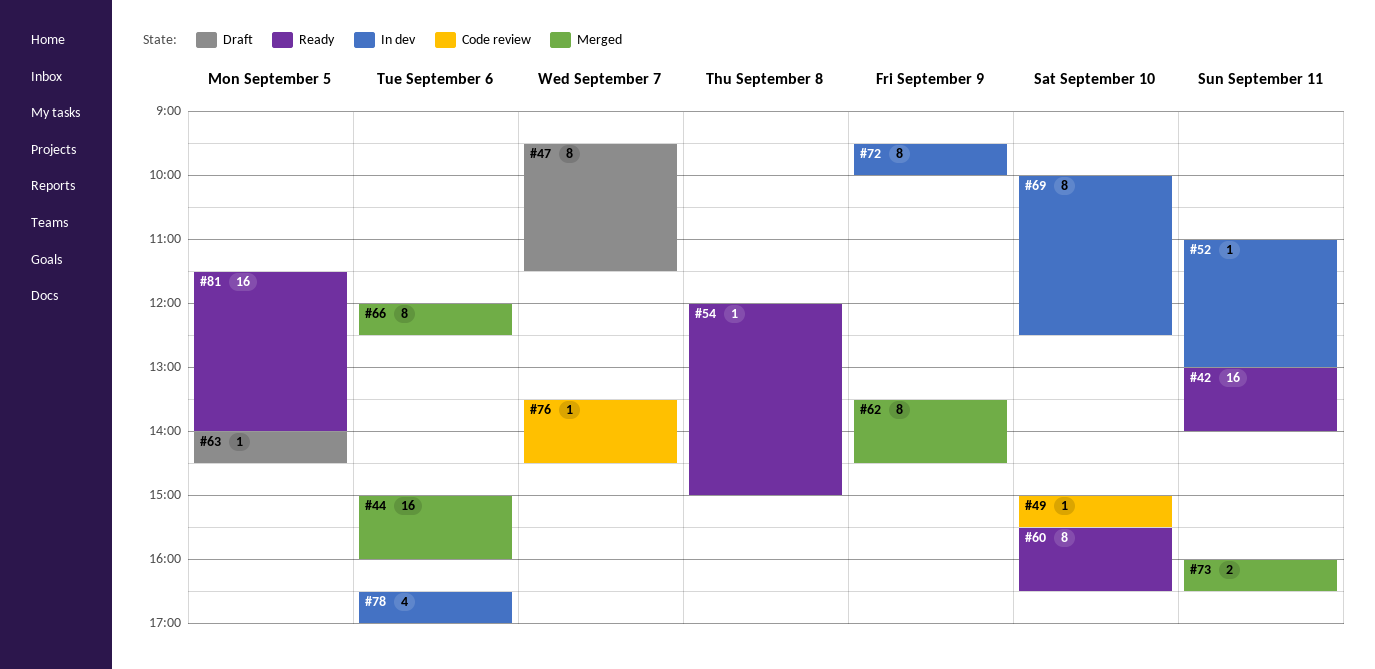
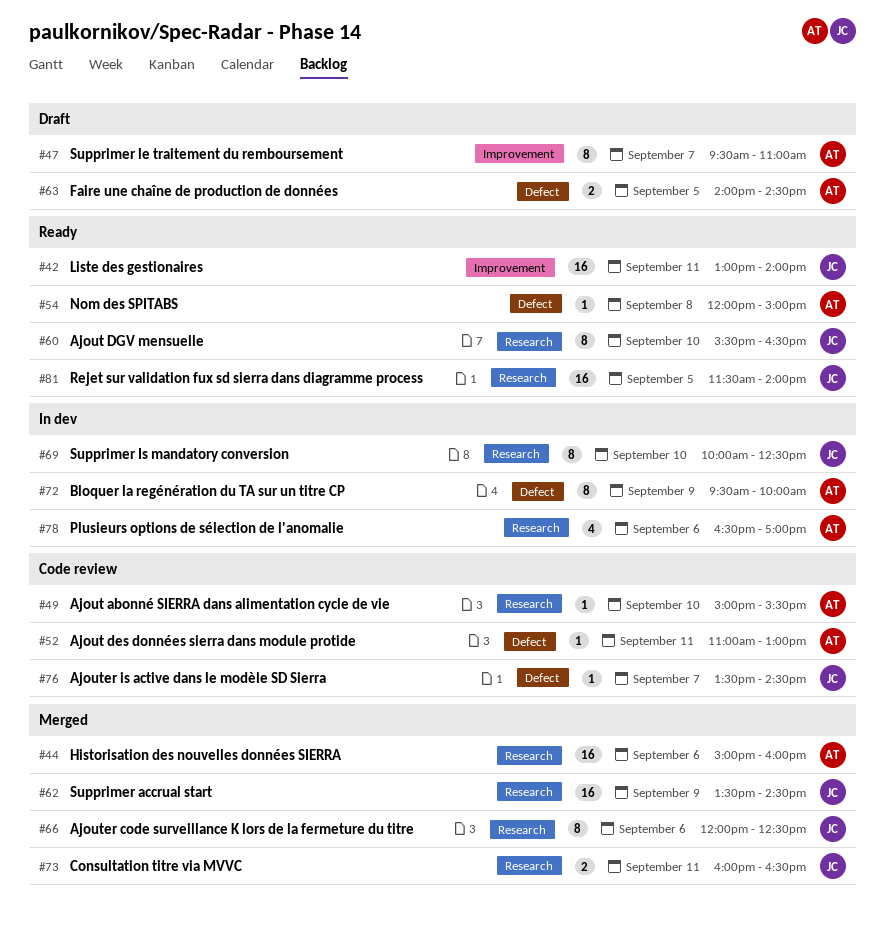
#47, ends: 11:30 -> 11:00
#52, status: In dev -> Code review
#62, estimate: 8 -> 16
#63, estimate: 1 -> 2

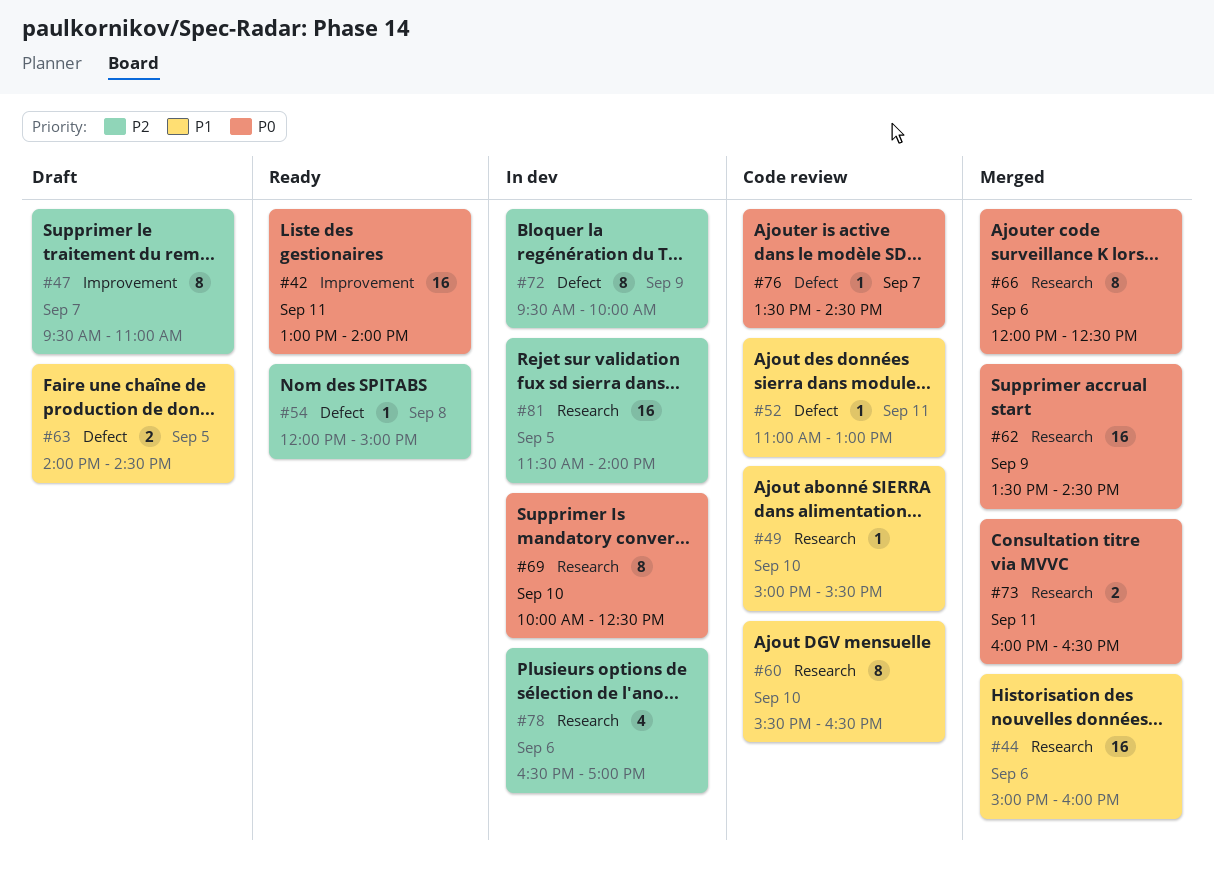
#60, status: Ready -> Code review
#81, status: Ready -> In dev

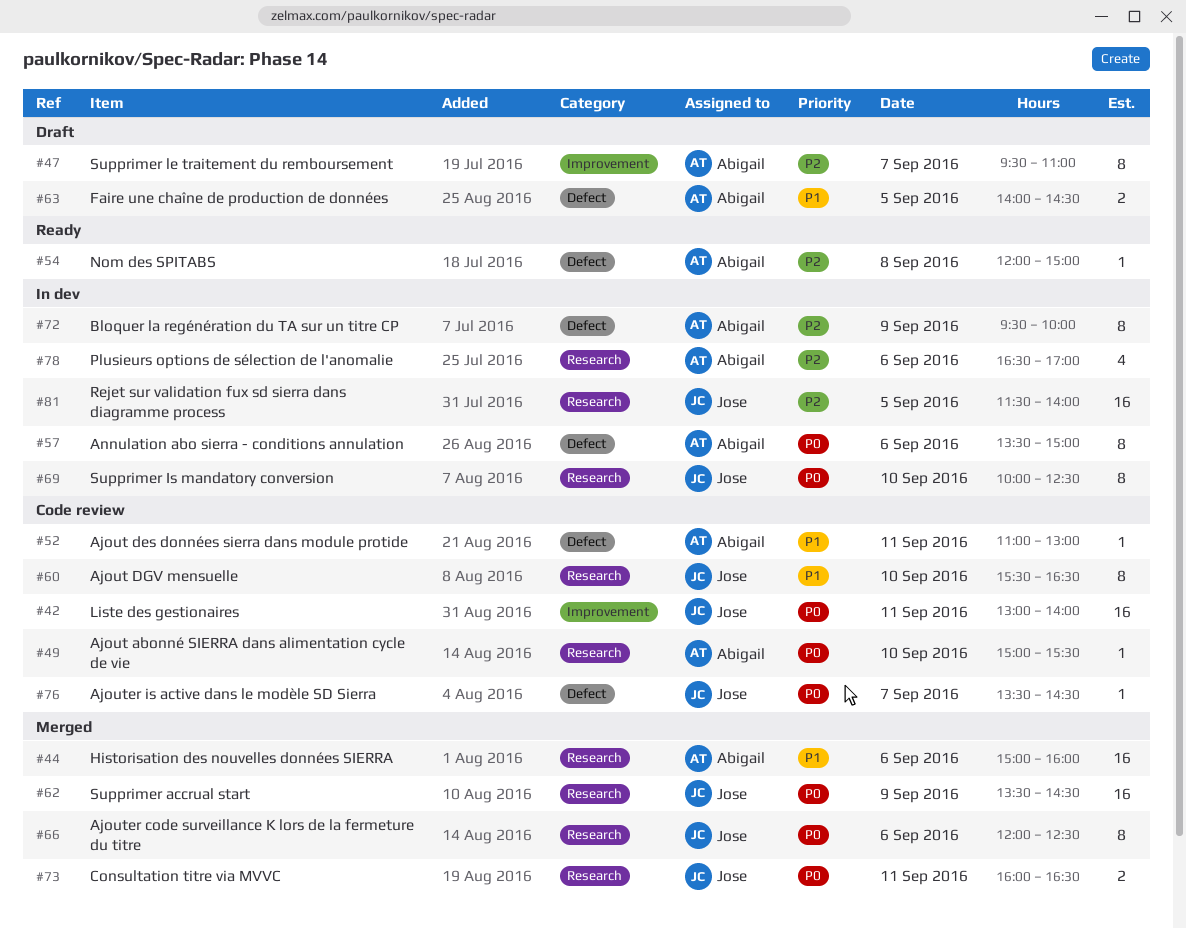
#42, status: Ready -> Code review
#49, priority: P1 -> P0
#57: none -> present

